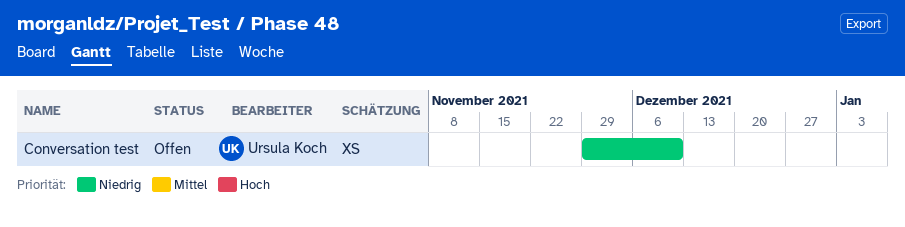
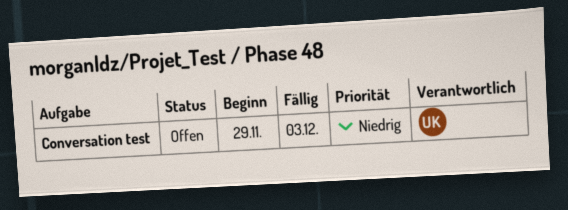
Conversation test, due: Dec 10 -> Dec 3

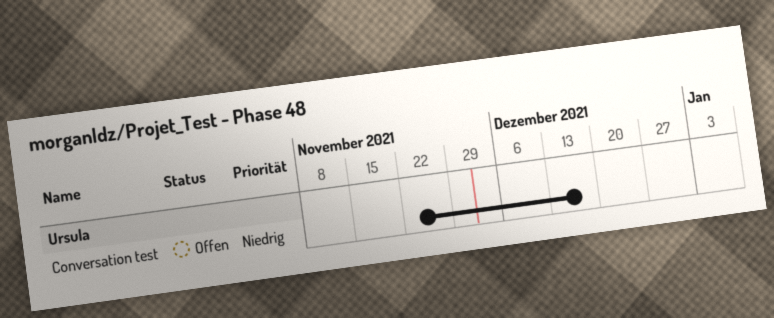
Conversation test, start: Nov 29 -> Nov 22
Conversation test, due: Dec 3 -> Dec 17

